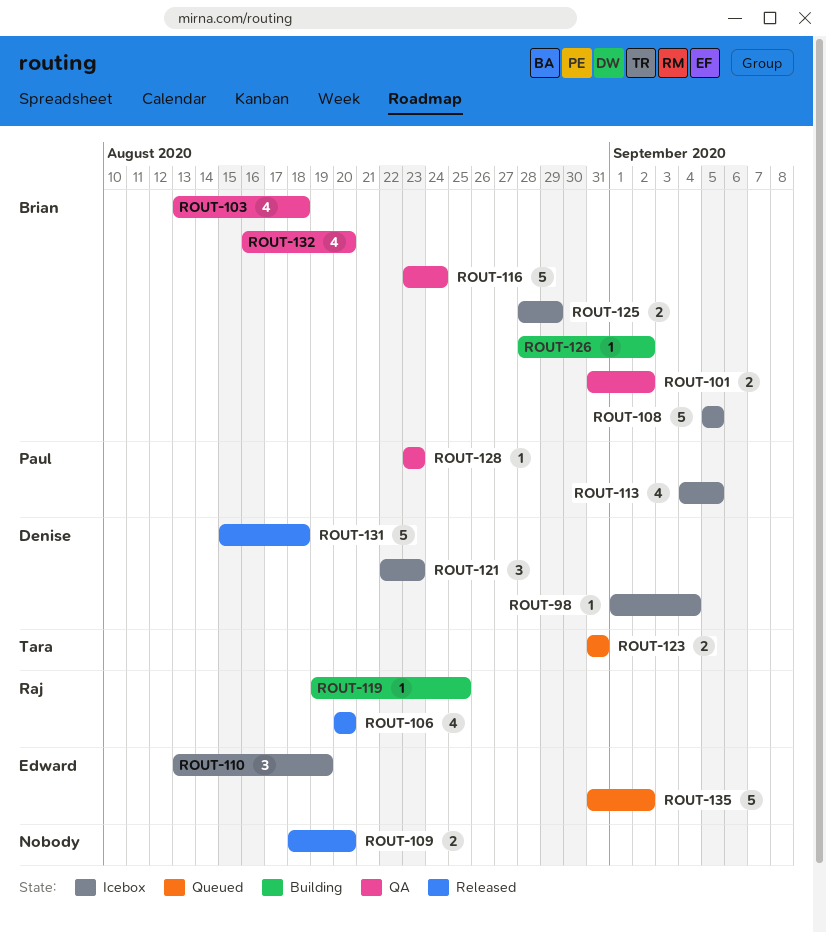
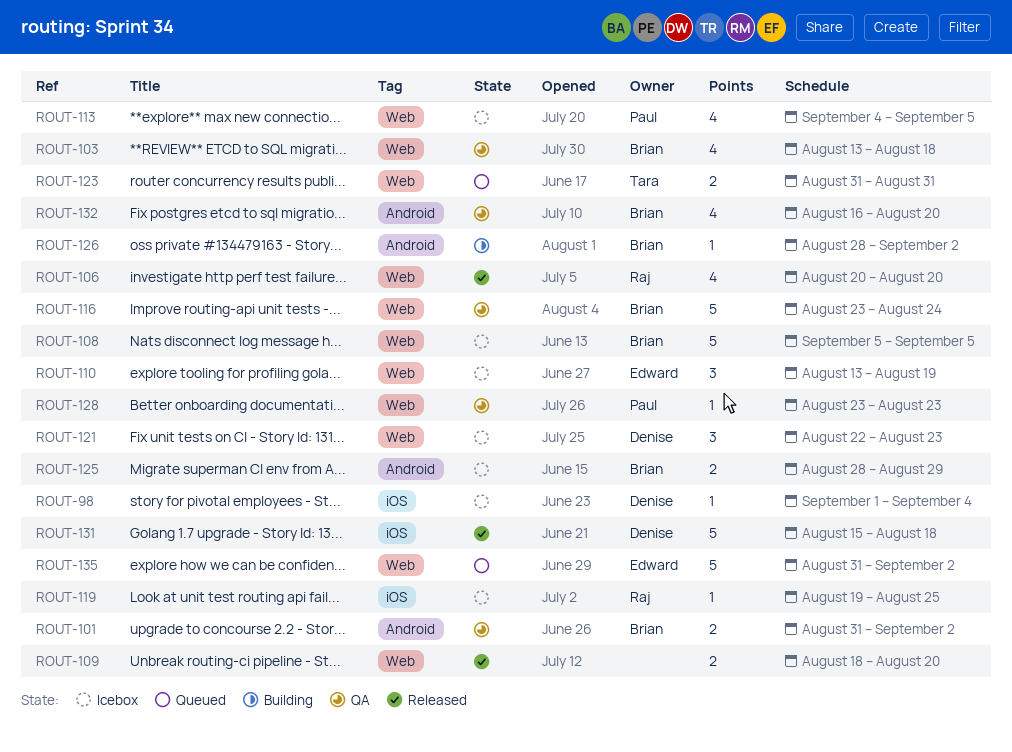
ROUT-119, status: Building -> Icebox

